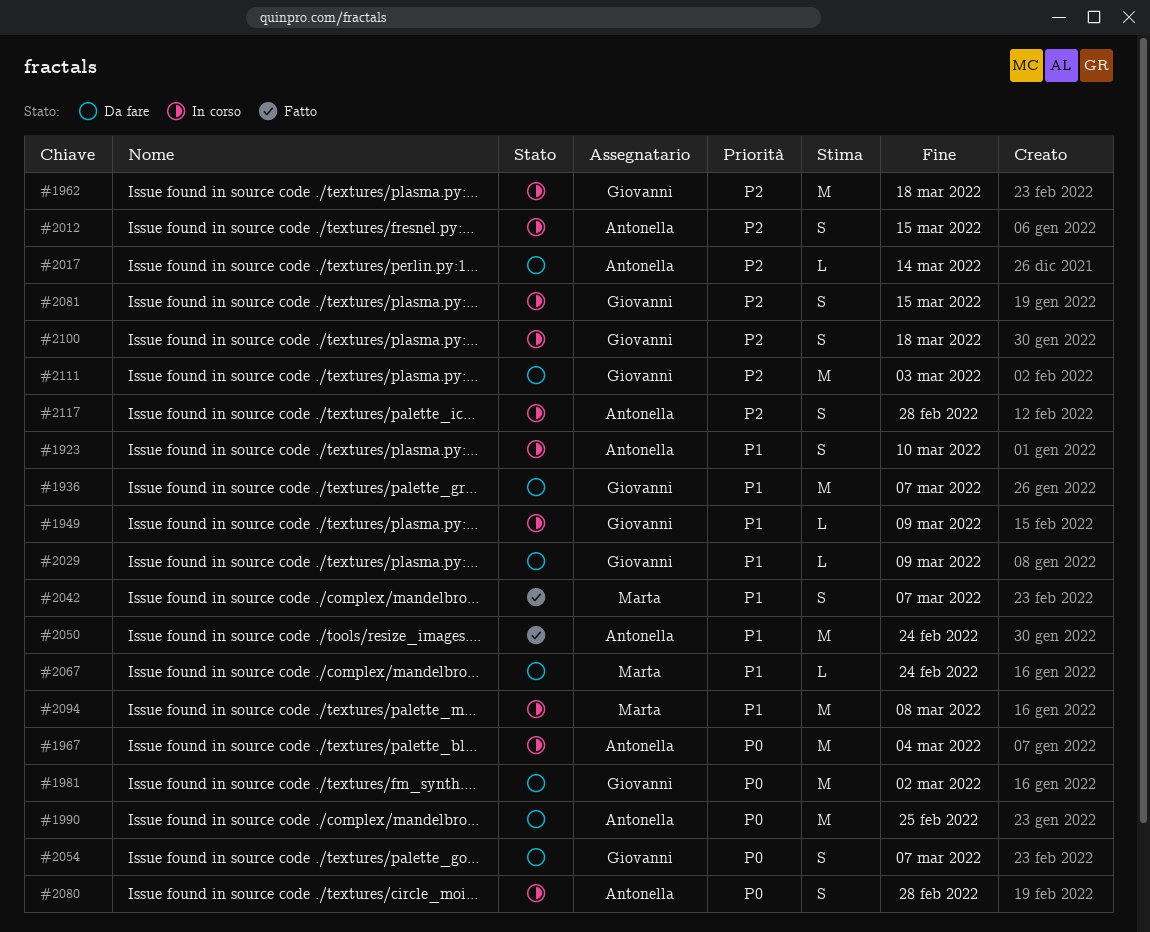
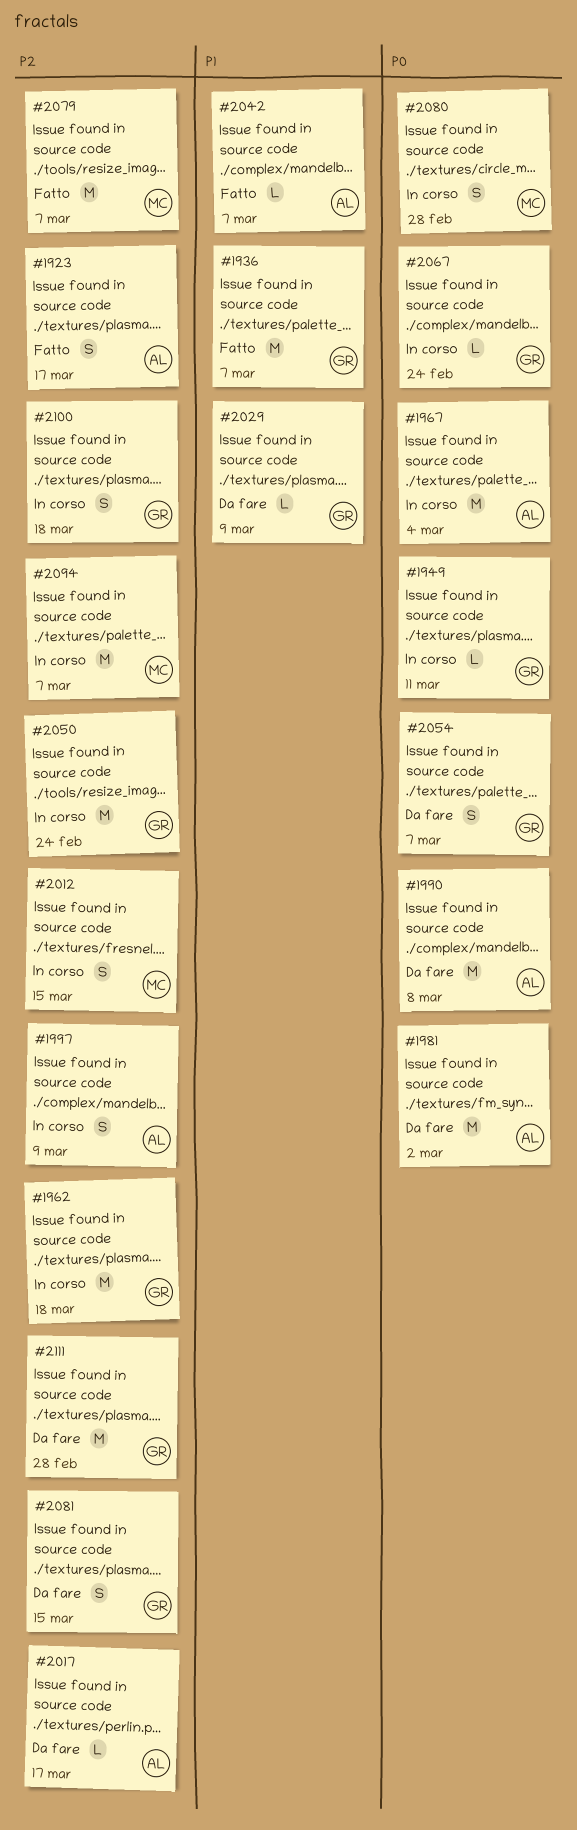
#1923, status: In corso -> Fatto
#1923, priority: P1 -> P2
#1923, due: Mar 10 -> Mar 17
#1936, status: Da fare -> Fatto
#1949, priority: P1 -> P0
#1949, due: Mar 9 -> Mar 11
#1981, owner: Giovanni -> Antonella
#1990, due: Feb 25 -> Mar 8
#1997: none -> present
#2012, owner: Antonella -> Marta
#2017, due: Mar 14 -> Mar 17
#2042, owner: Marta -> Antonella
#2042, estimate: S -> L
#2050, status: Fatto -> In corso
#2050, owner: Antonella -> Giovanni
#2050, priority: P1 -> P2
#2067, status: Da fare -> In corso
#2067, owner: Marta -> Giovanni
#2067, priority: P1 -> P0
#2079: none -> present
#2080, owner: Antonella -> Marta
#2081, status: In corso -> Da fare
#2094, priority: P1 -> P2
#2094, due: Mar 8 -> Mar 7
#2111, due: Mar 3 -> Feb 28
#2117: present -> none

